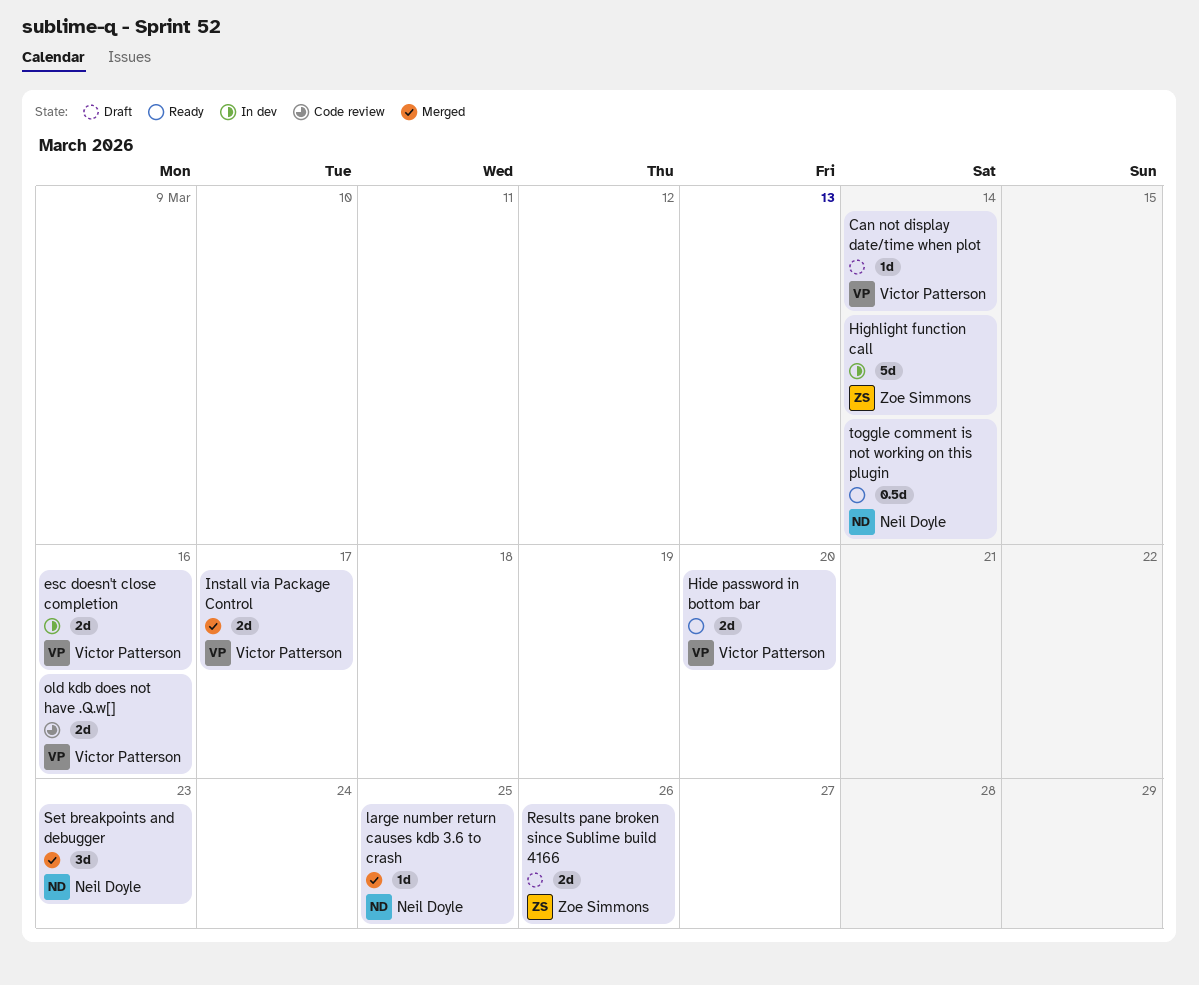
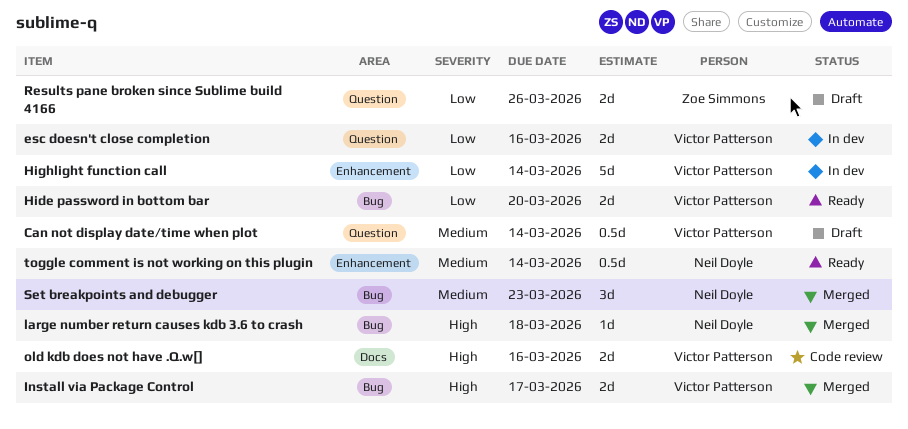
Can not display date/time when plot, estimate: 1d -> 0.5d
Highlight function call, owner: Zoe Simmons -> Victor Patterson
large number return causes kdb 3.6 to crash, due: Mar 25 -> Mar 18

